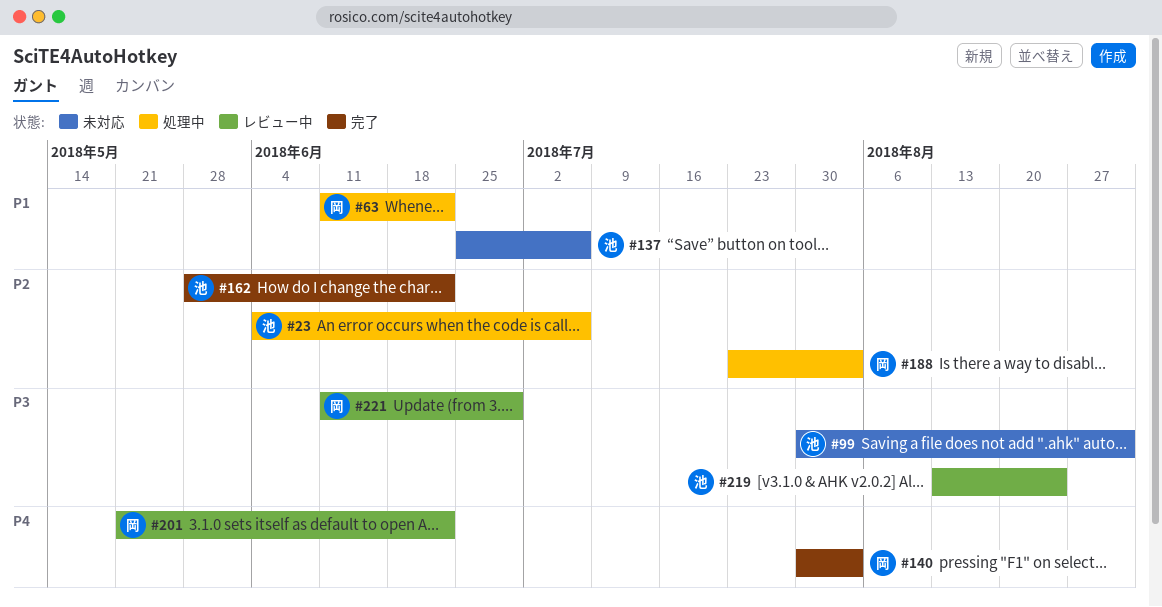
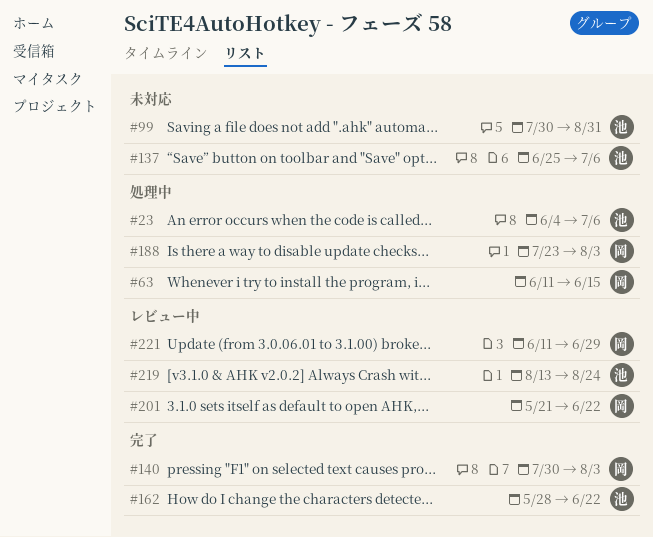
#63, due: Jun 22 -> Jun 15

